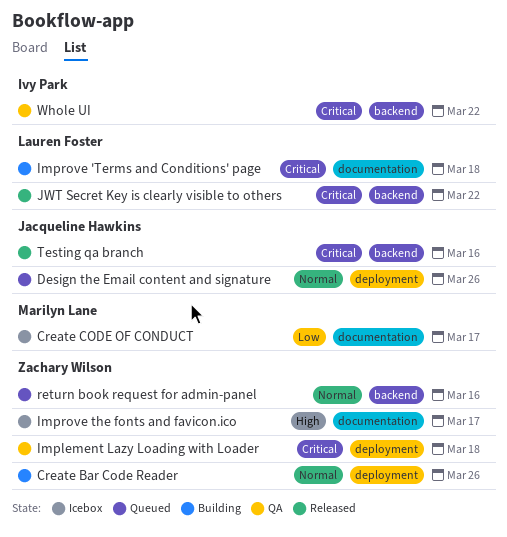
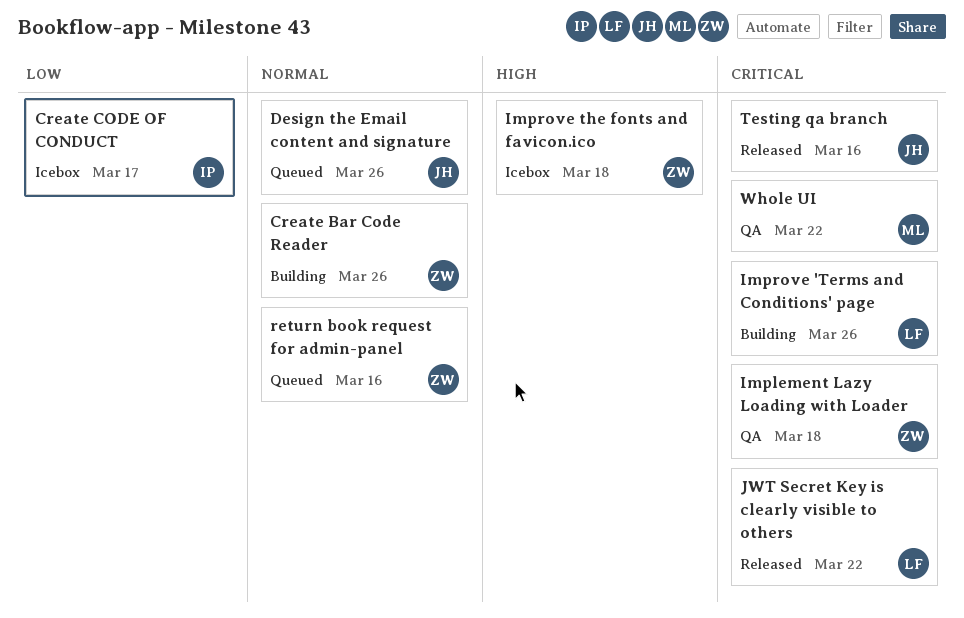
Create CODE OF CONDUCT, owner: Marilyn Lane -> Ivy Park
Improve 'Terms and Conditions' page, due: Mar 18 -> Mar 26
Improve the fonts and favicon.ico, due: Mar 17 -> Mar 18
Whole UI, owner: Ivy Park -> Marilyn Lane

